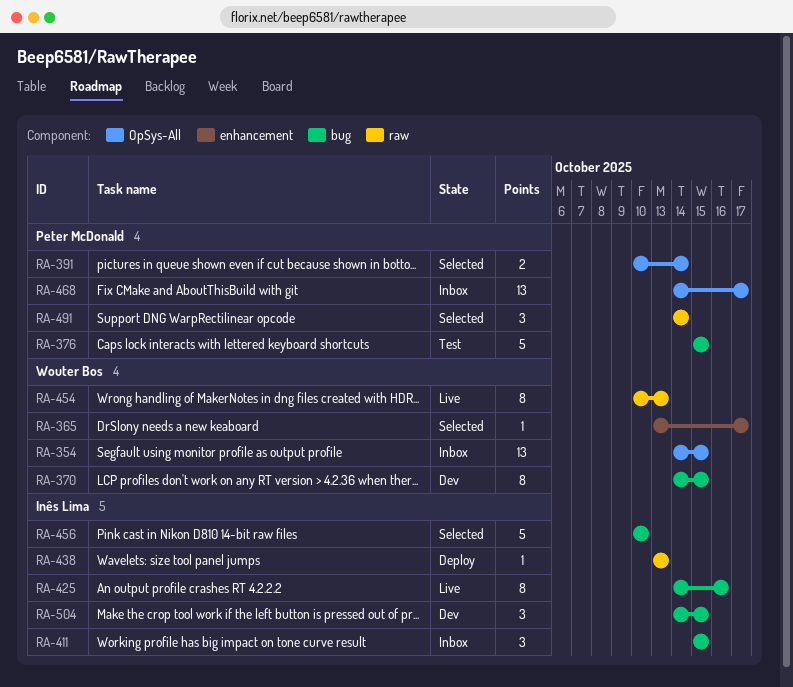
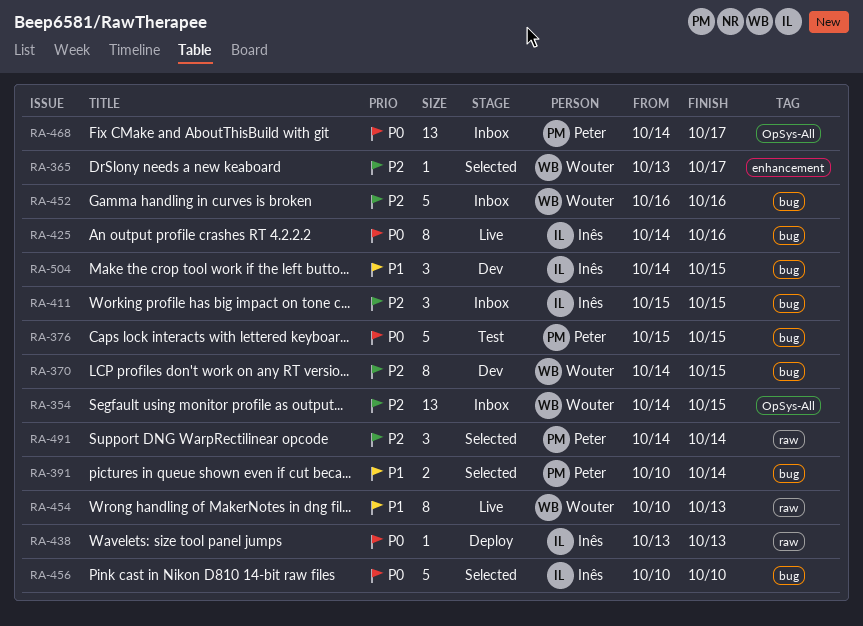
RA-391, label: OpSys-All -> bug
RA-452: none -> present

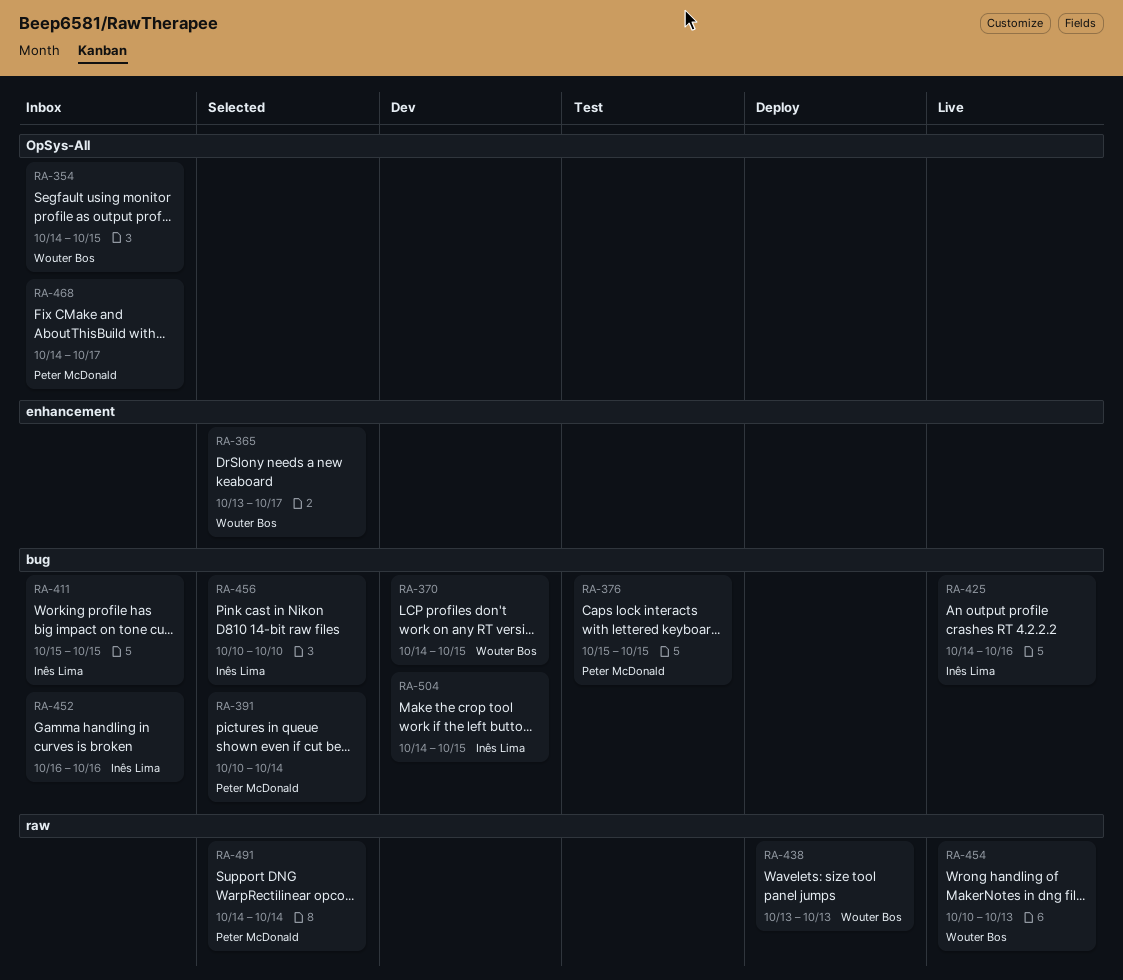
RA-438, owner: Inês Lima -> Wouter Bos
RA-452, owner: Wouter Bos -> Inês Lima

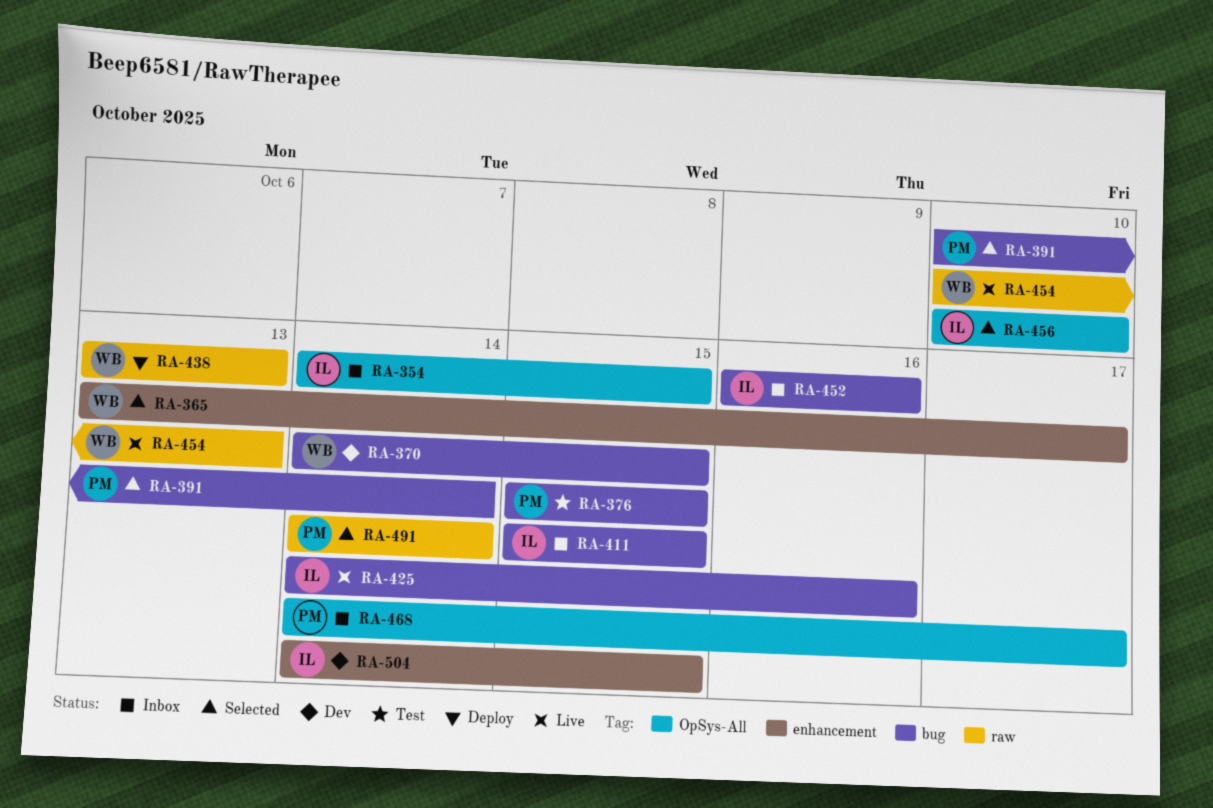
RA-354, owner: Wouter Bos -> Inês Lima
RA-456, label: bug -> OpSys-All
RA-504, label: bug -> enhancement

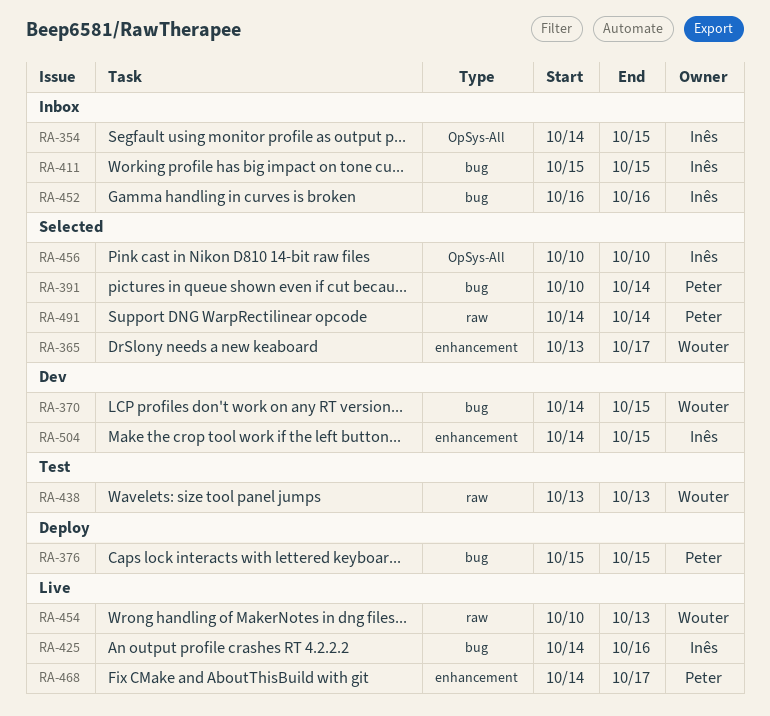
RA-376, status: Test -> Deploy
RA-438, status: Deploy -> Test
RA-468, status: Inbox -> Live
RA-468, label: OpSys-All -> enhancement

